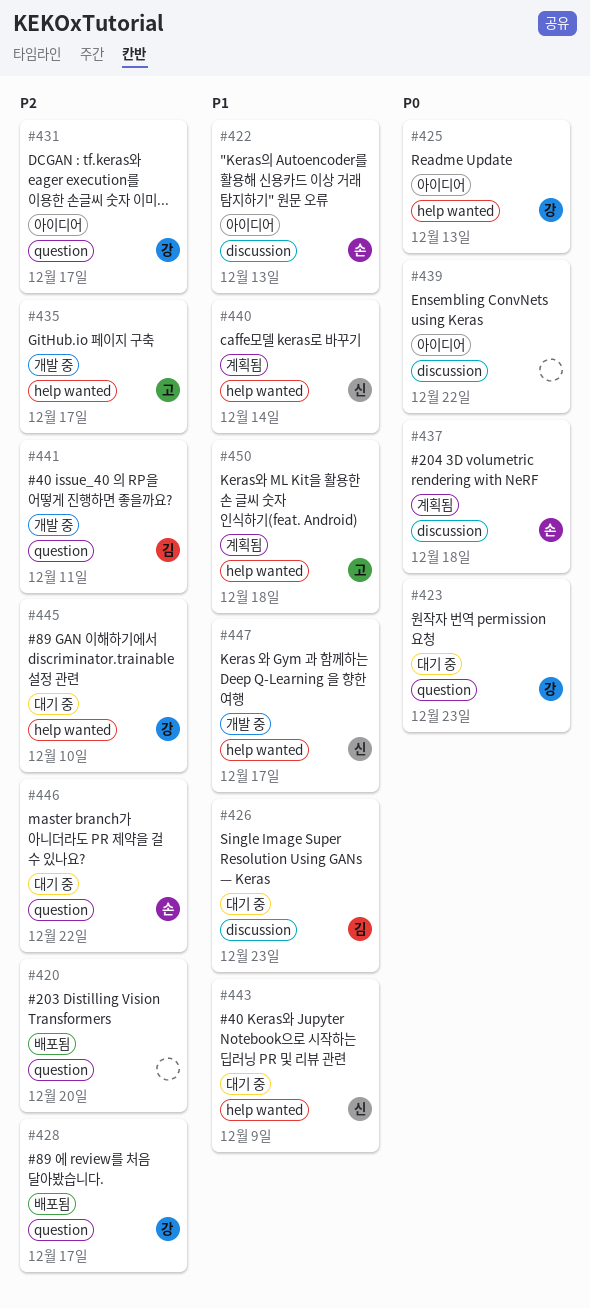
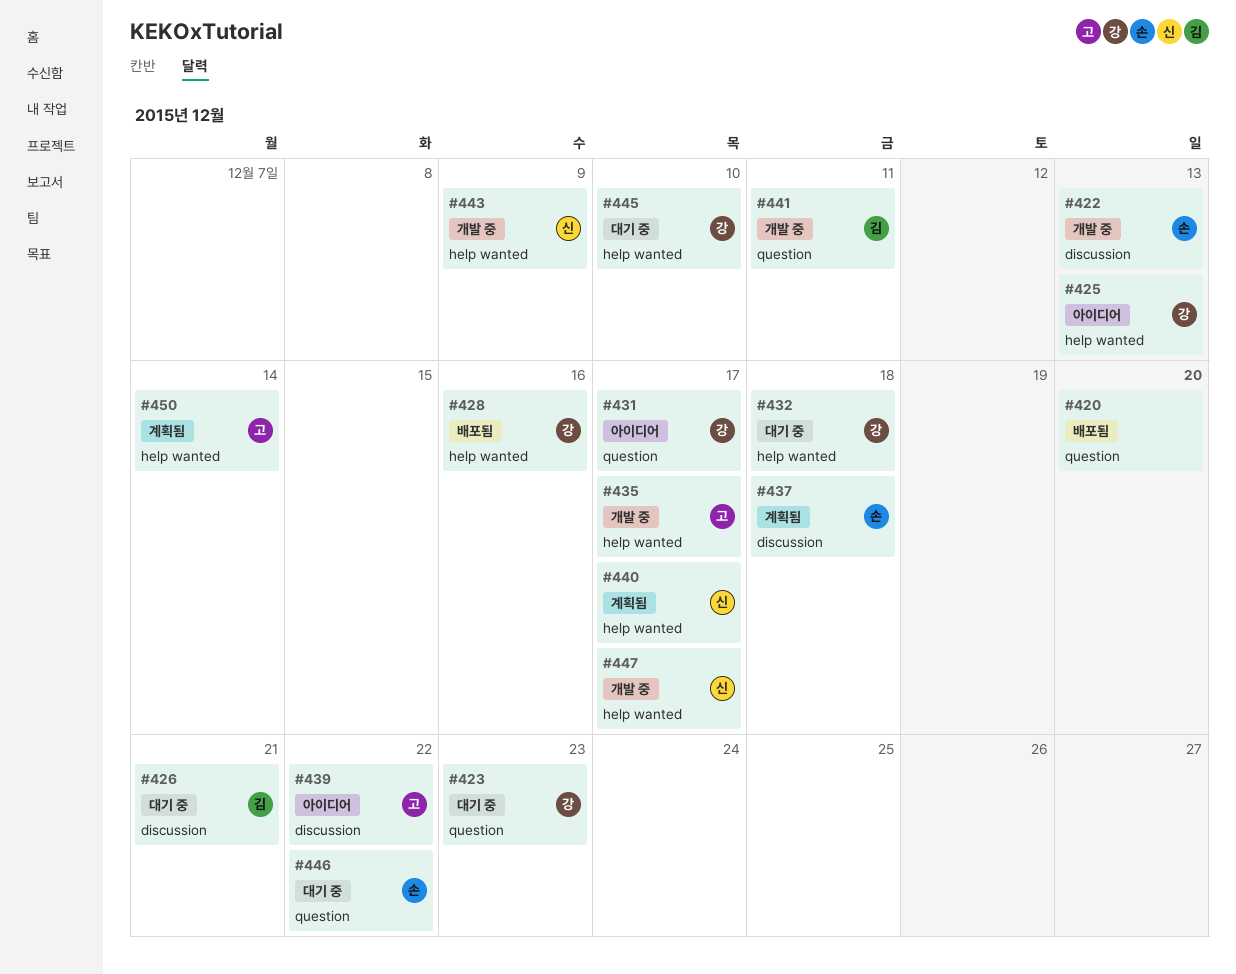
#422, status: 아이디어 -> 개발 중
#426, due: Dec 23 -> Dec 21
#428, label: question -> help wanted
#428, due: Dec 17 -> Dec 16
#432: none -> present
#439, owner: none -> 고
#440, due: Dec 14 -> Dec 17
#443, status: 대기 중 -> 개발 중
#450, due: Dec 18 -> Dec 14

